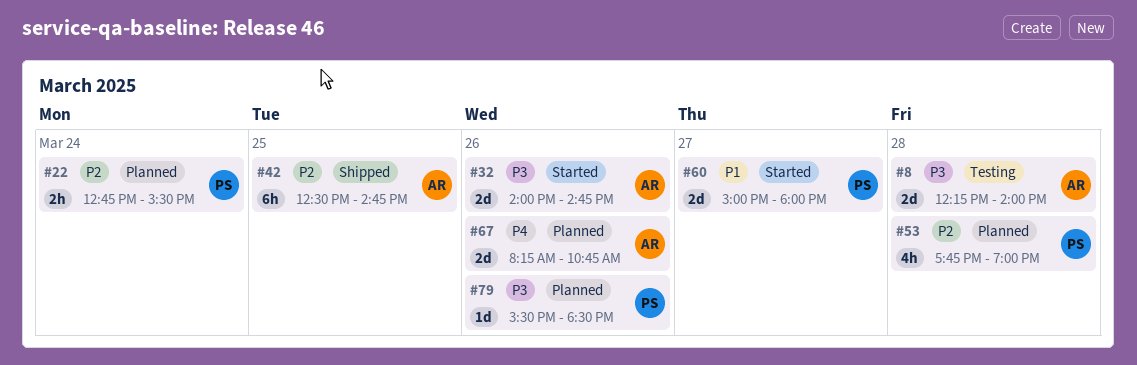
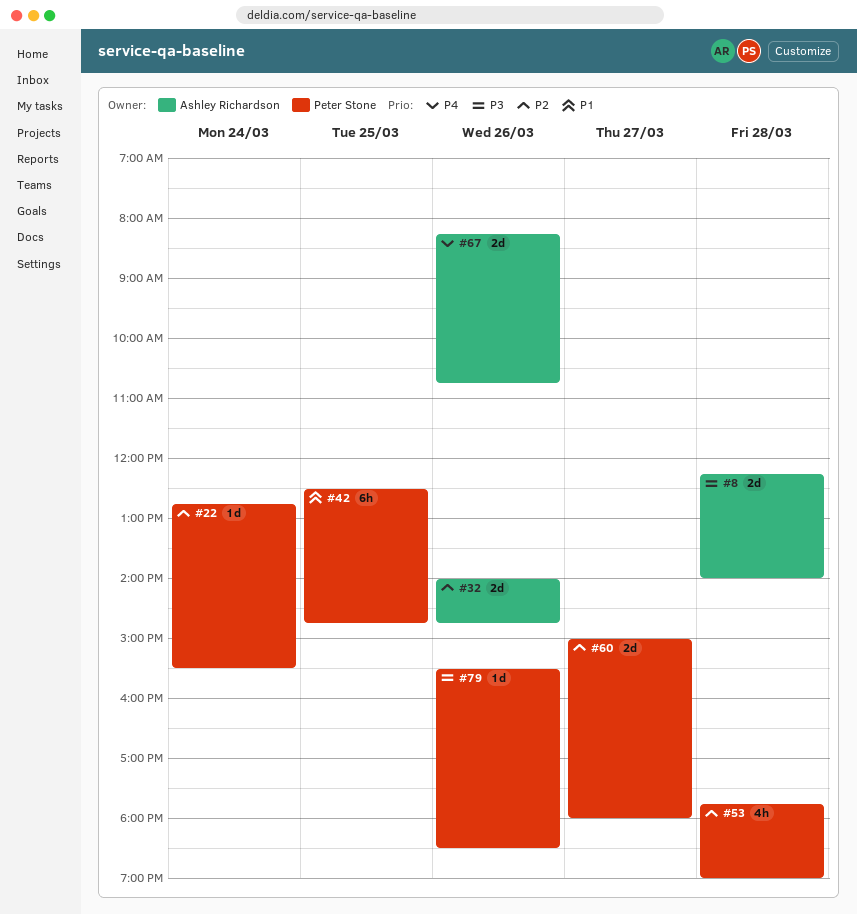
#22, estimate: 2h -> 1d
#32, priority: P3 -> P2
#42, owner: Ashley Richardson -> Peter Stone
#42, priority: P2 -> P1
#60, priority: P1 -> P2

